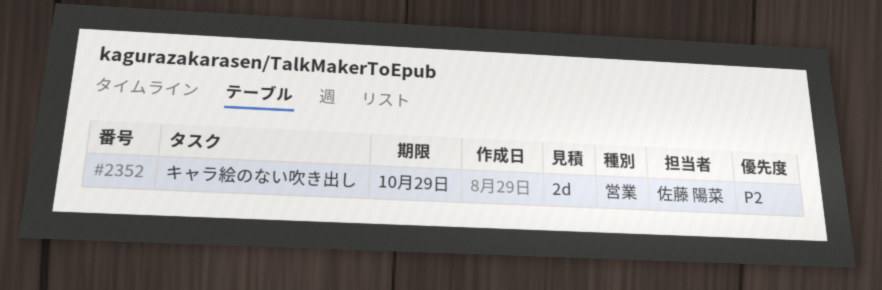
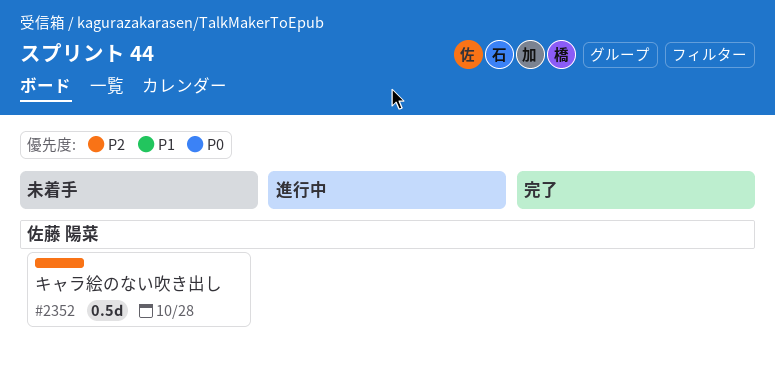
#2352, estimate: 2d -> 0.5d
#2352, due: Oct 29 -> Oct 28

